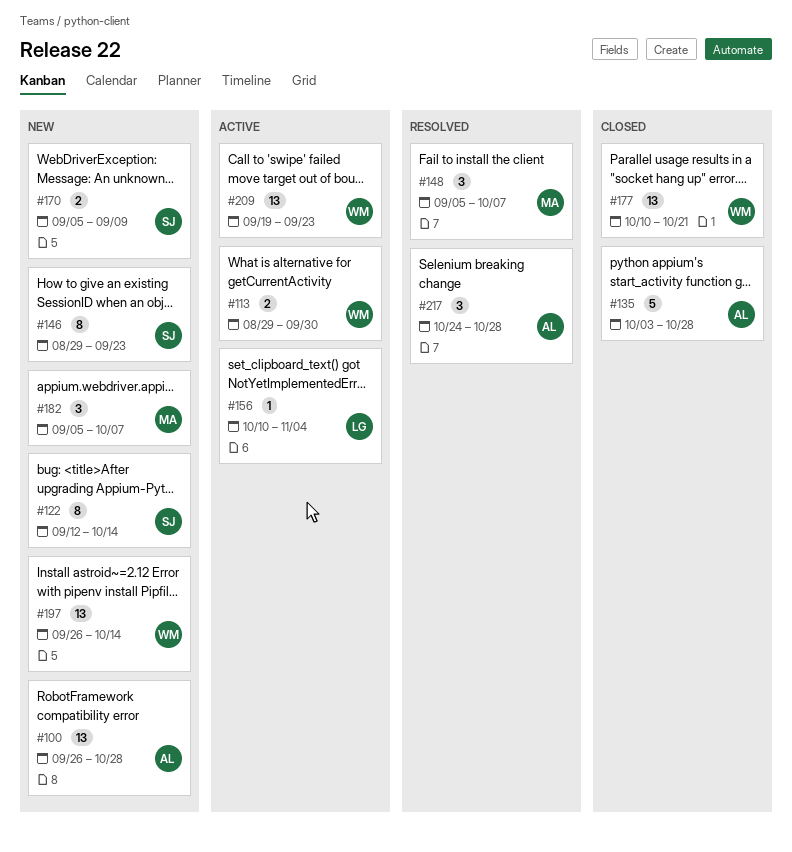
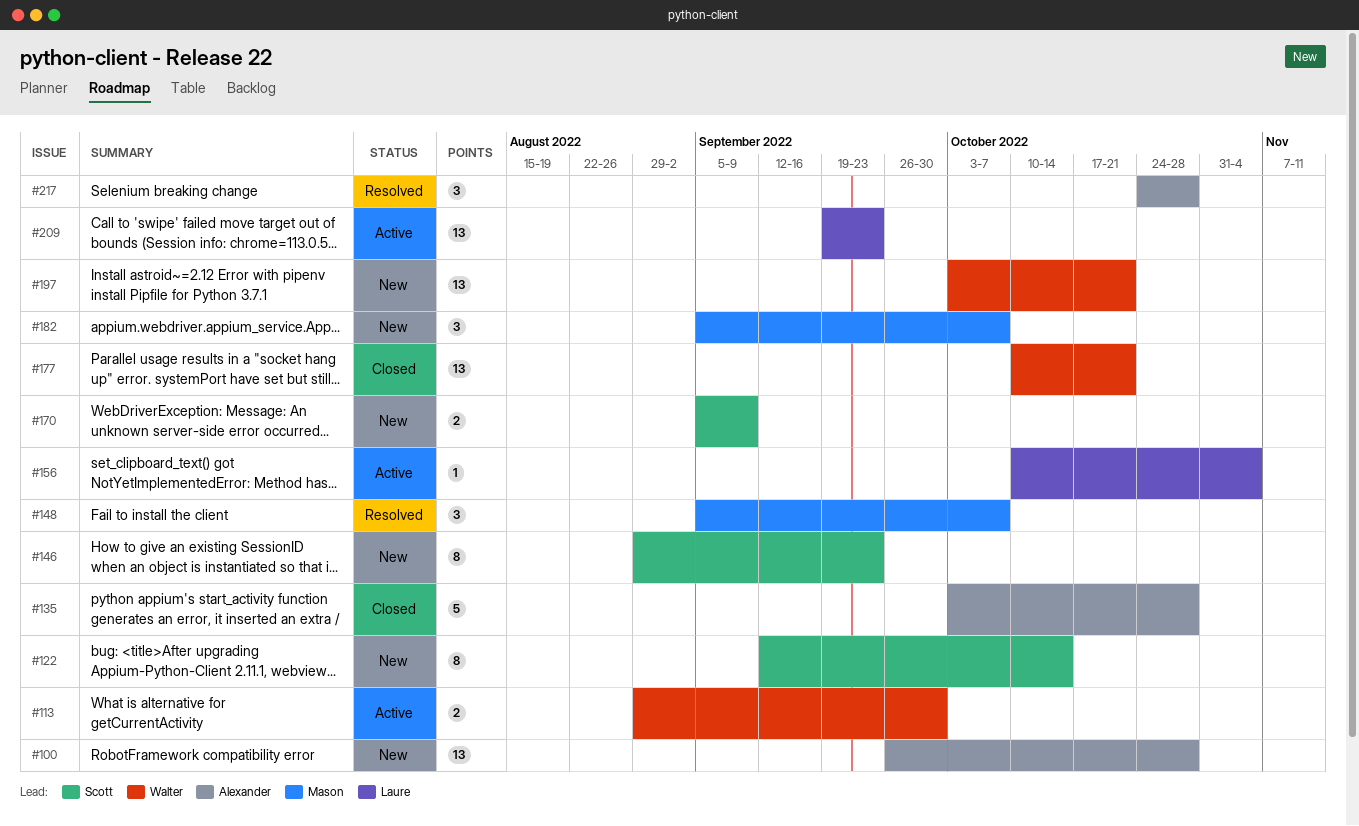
#197, start: Sep 26 -> Oct 3
#197, due: Oct 14 -> Oct 21
#209, owner: Walter -> Laure

